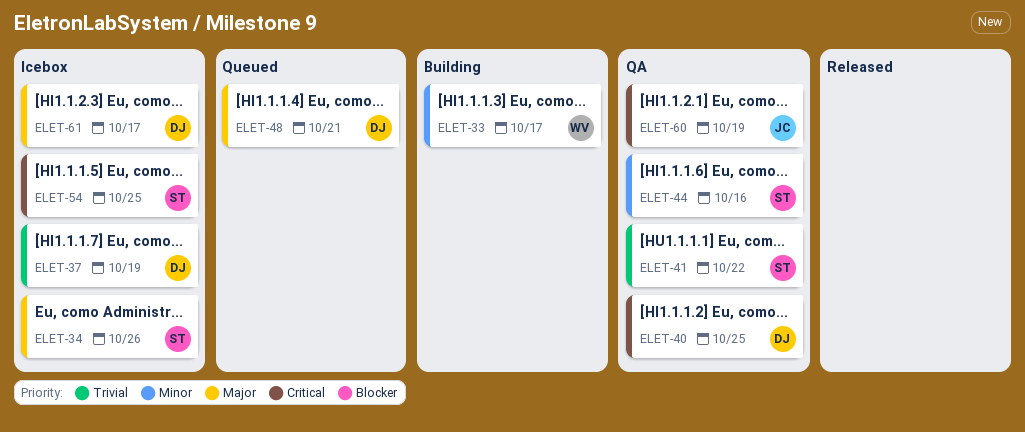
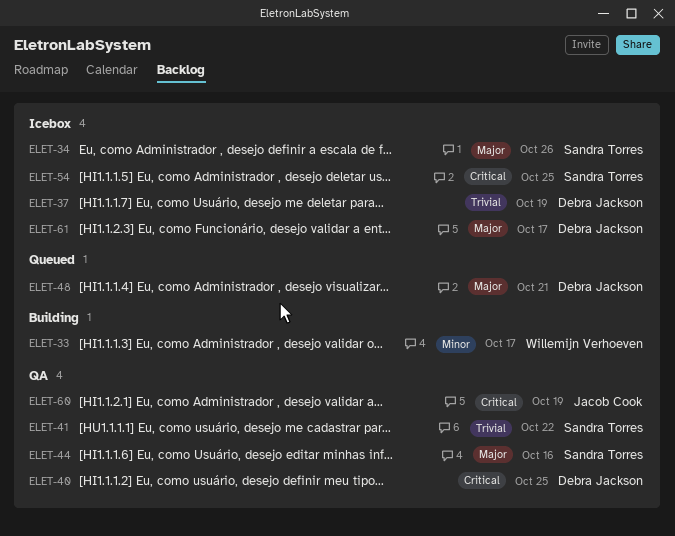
ELET-44, priority: Minor -> Major

